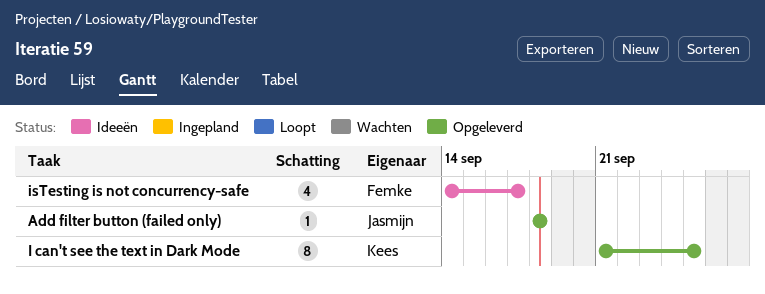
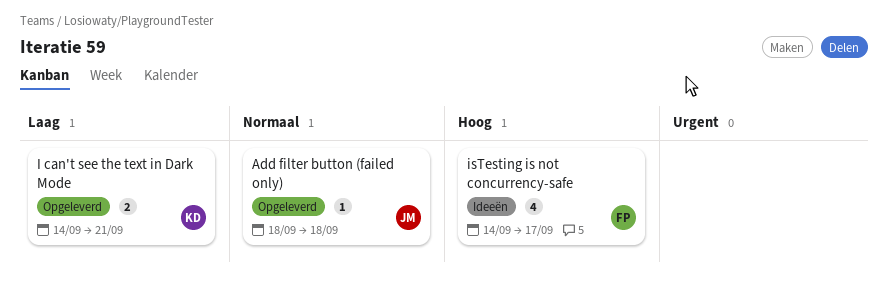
I can't see the text in Dark Mode, estimate: 8 -> 2
I can't see the text in Dark Mode, start: Sep 21 -> Sep 14
I can't see the text in Dark Mode, due: Sep 25 -> Sep 21

